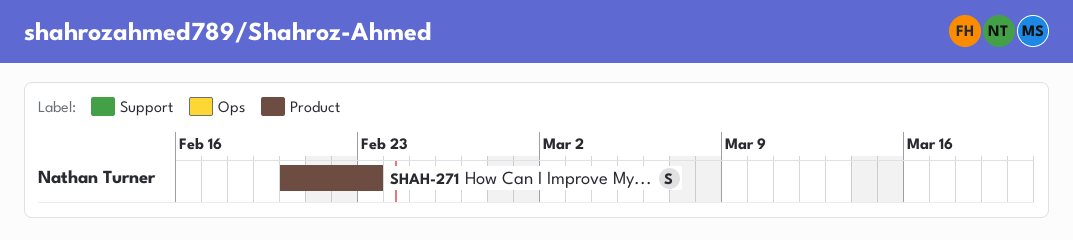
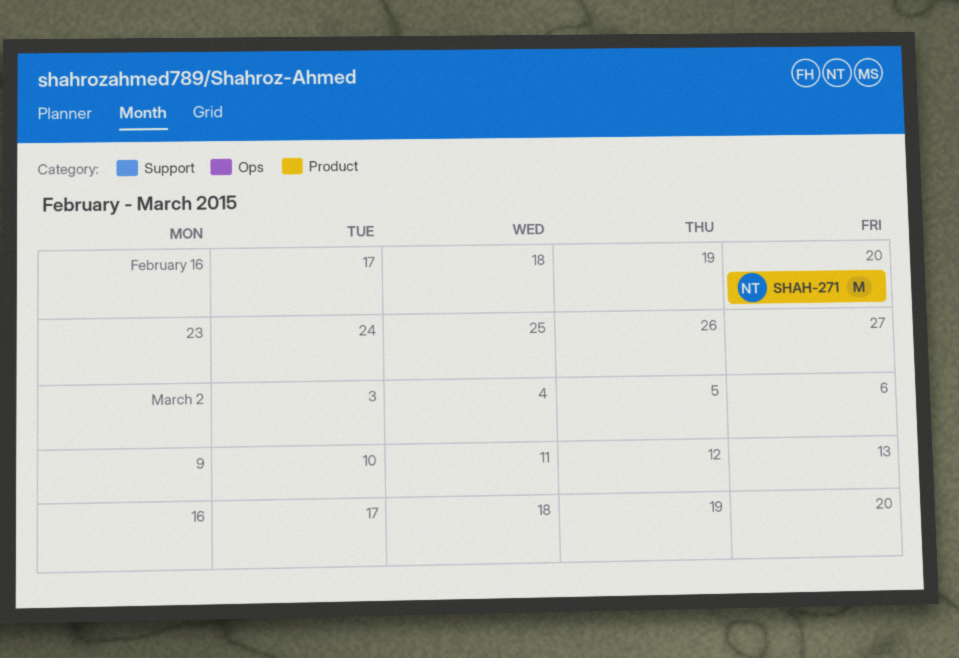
SHAH-271, estimate: S -> M
SHAH-271, due: Feb 23 -> Feb 20

